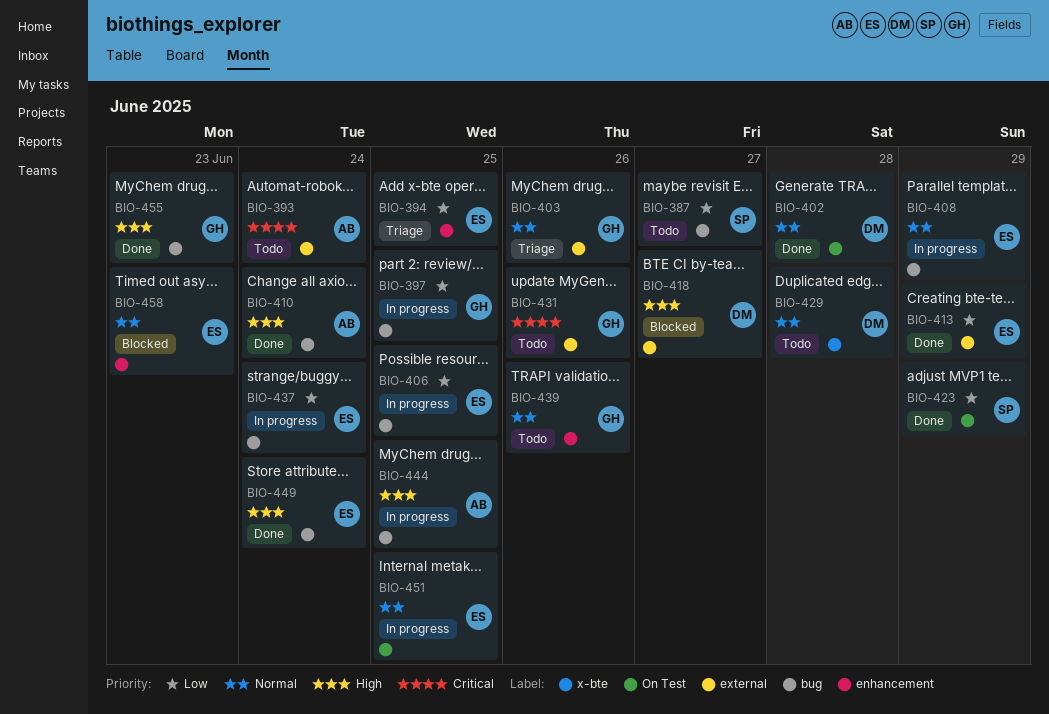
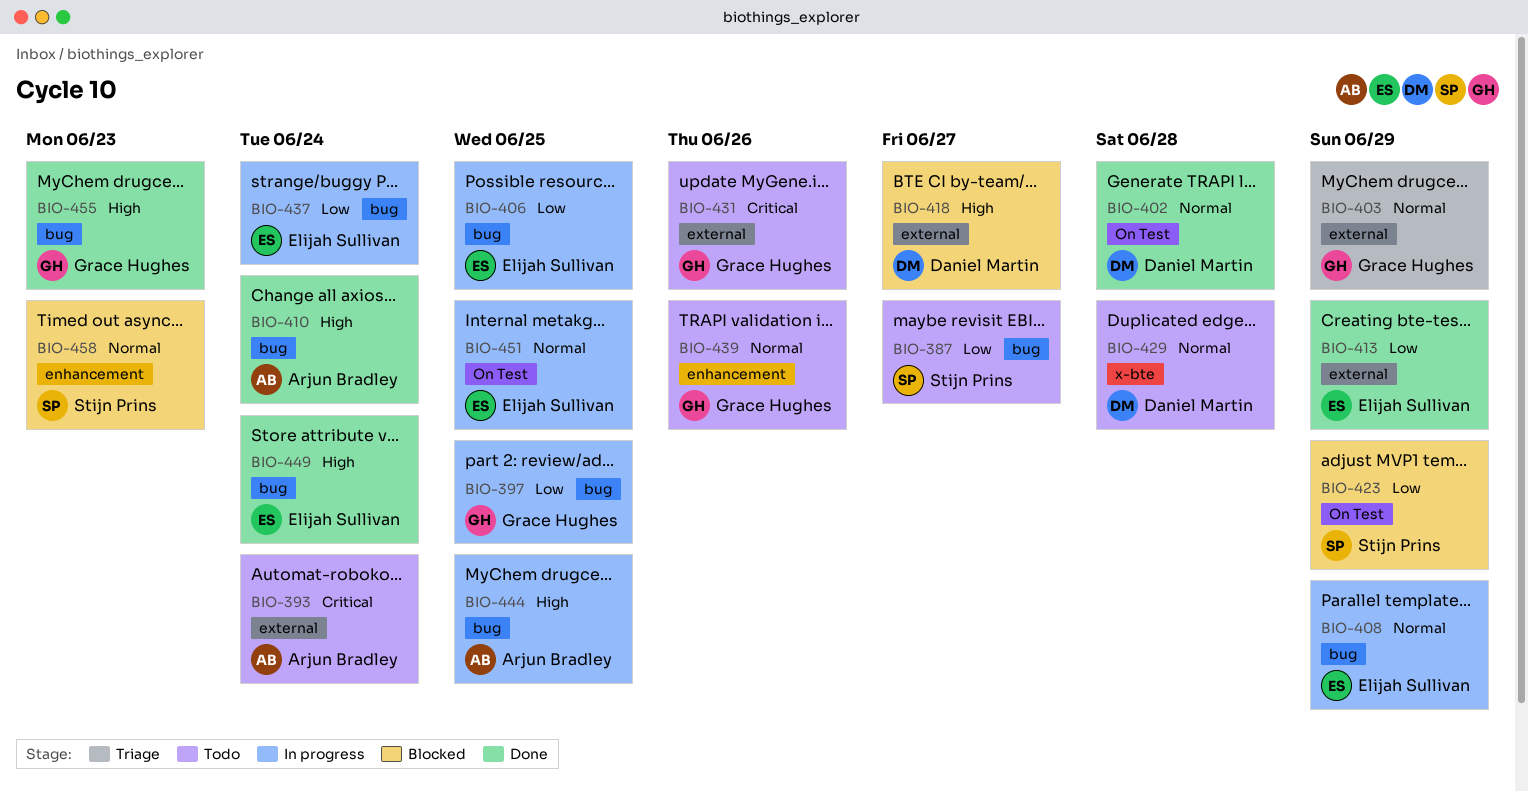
BIO-394: present -> none
BIO-403, due: Jun 26 -> Jun 29
BIO-423, status: Done -> Blocked
BIO-458, owner: Elijah Sullivan -> Stijn Prins

